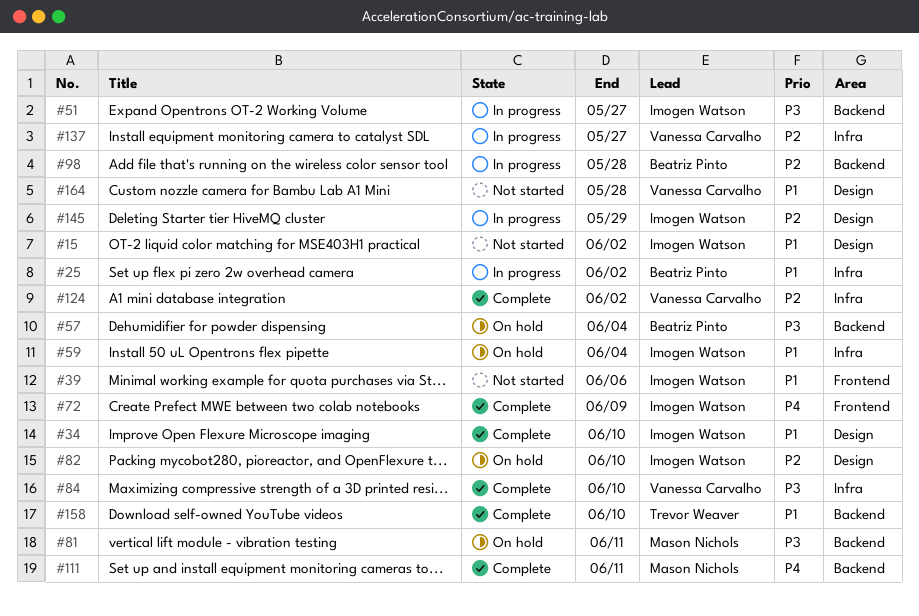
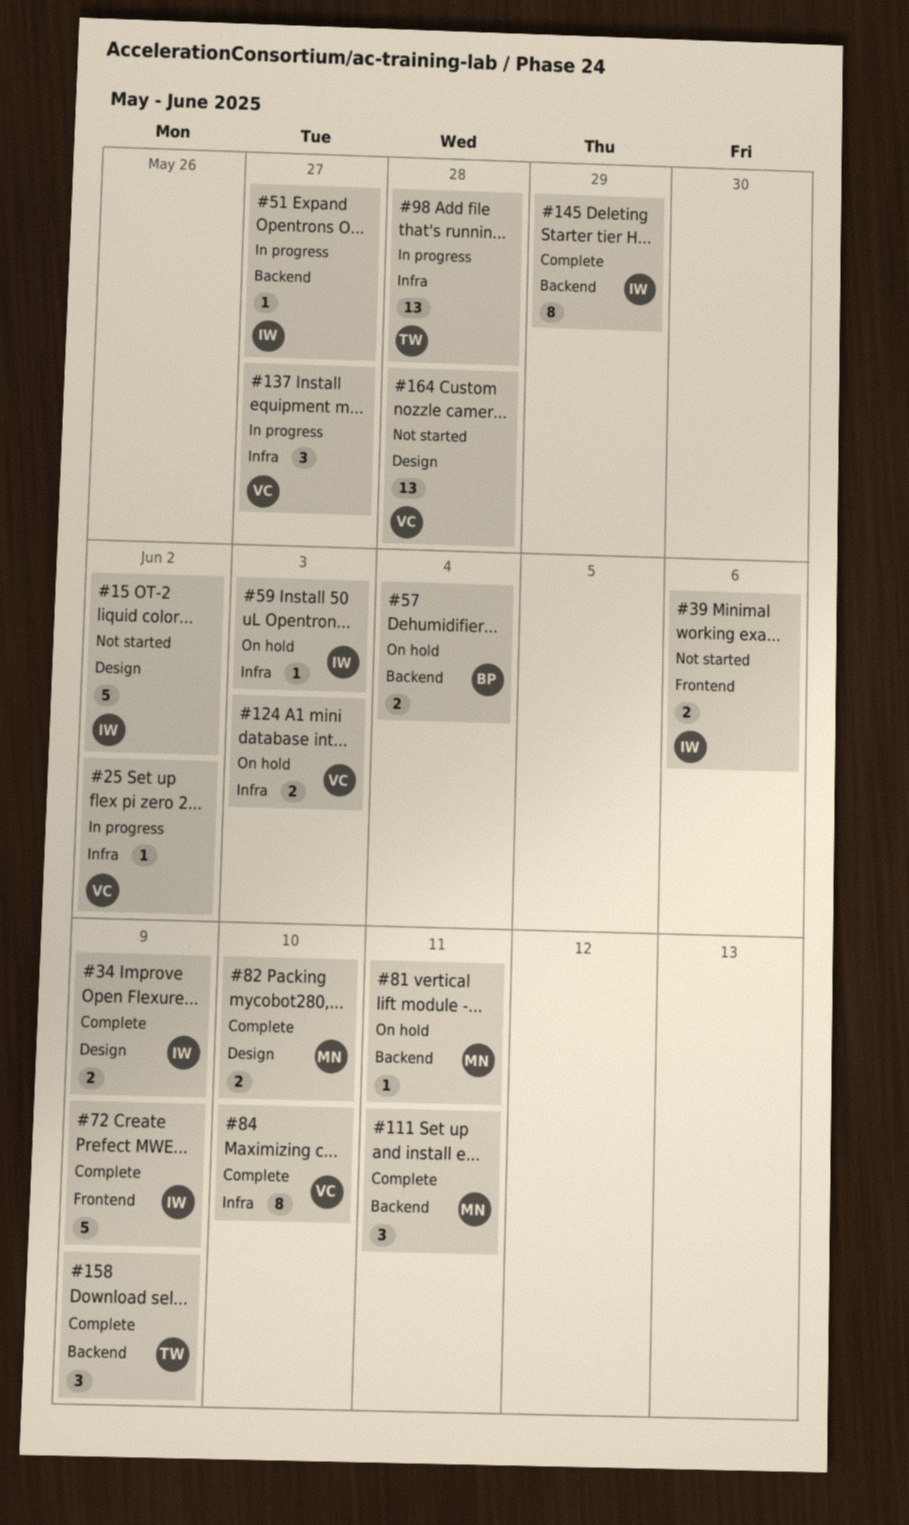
#25, owner: Beatriz Pinto -> Vanessa Carvalho
#34, due: Jun 10 -> Jun 9
#59, due: Jun 4 -> Jun 3
#82, status: On hold -> Complete
#82, owner: Imogen Watson -> Mason Nichols
#98, owner: Beatriz Pinto -> Trevor Weaver
#98, label: Backend -> Infra
#124, status: Complete -> On hold
#124, due: Jun 2 -> Jun 3
#145, status: In progress -> Complete
#145, label: Design -> Backend
#158, due: Jun 10 -> Jun 9

